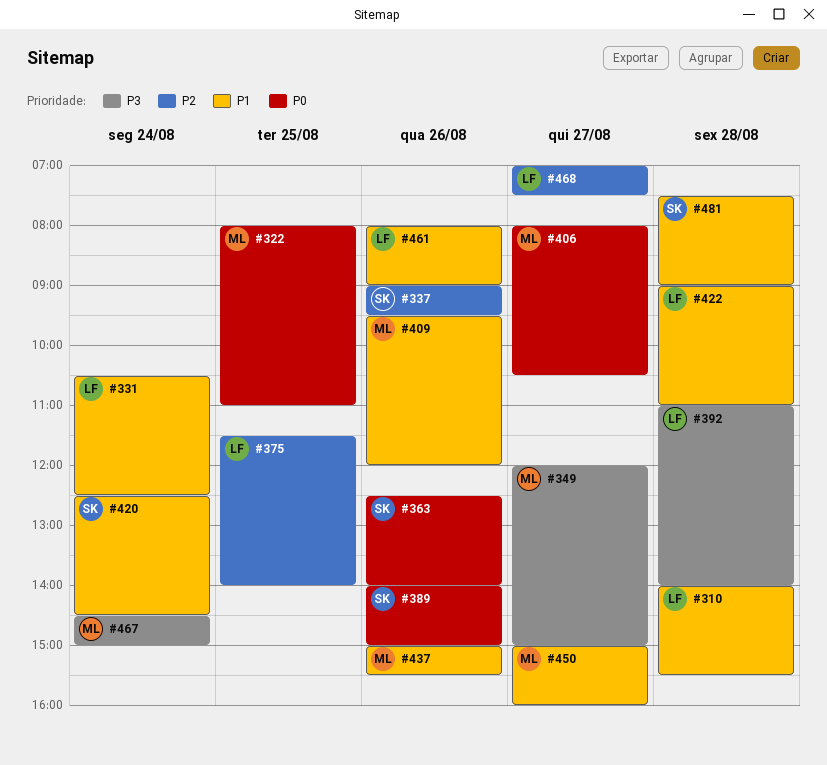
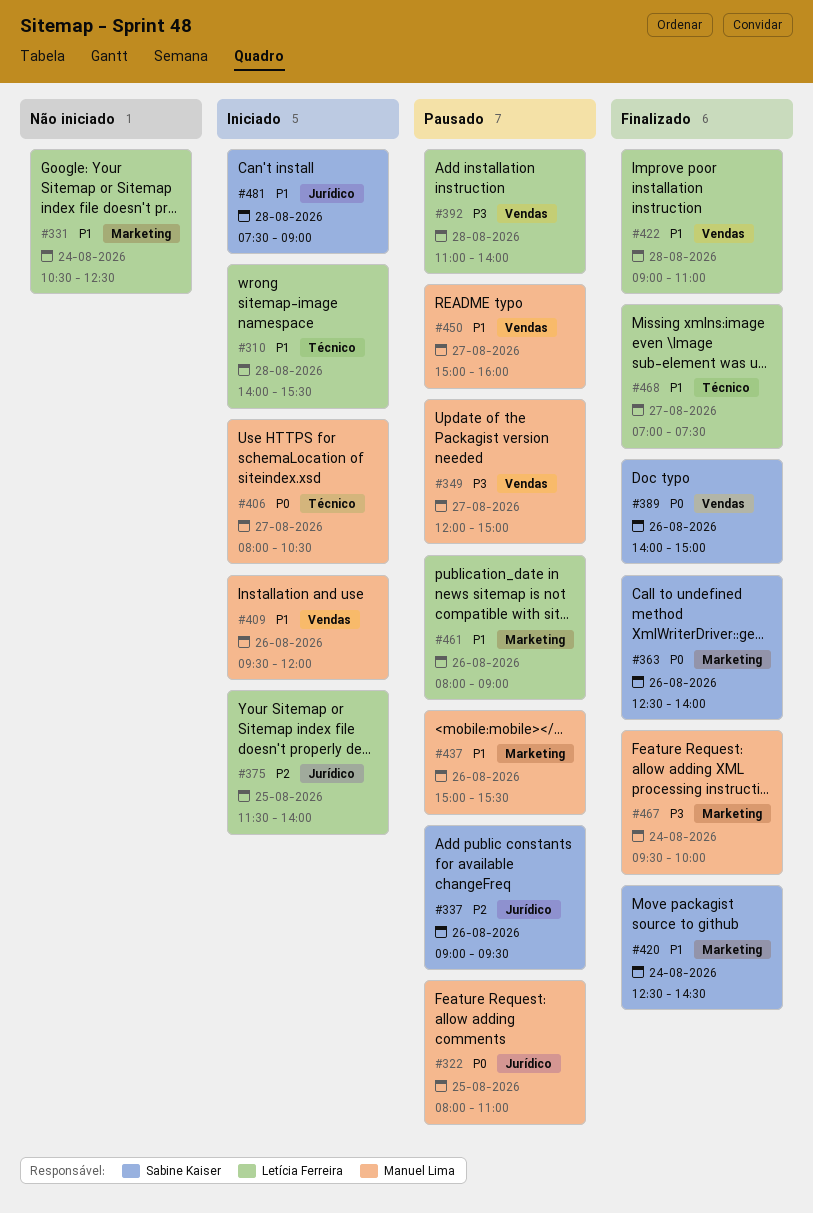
#467, begins: 14:30 -> 09:30
#467, ends: 15:00 -> 10:00
#468, priority: P2 -> P1

